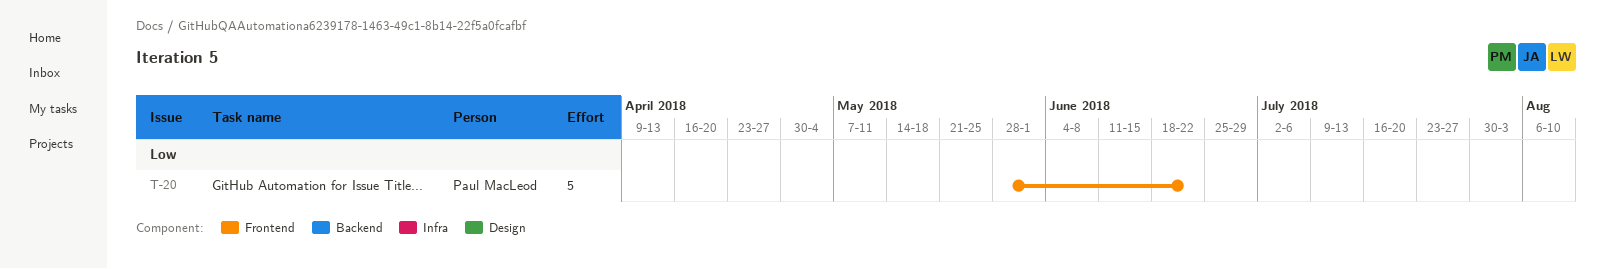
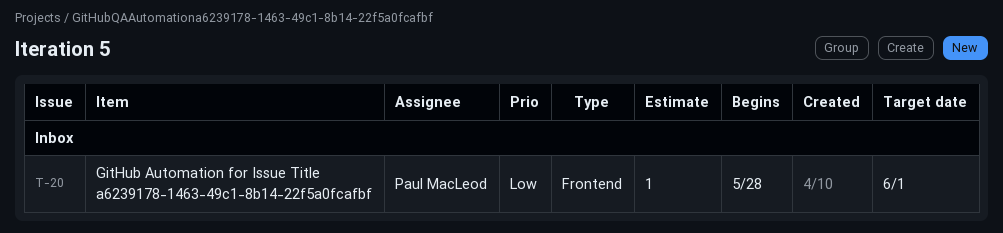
T-20, estimate: 5 -> 1
T-20, due: Jun 22 -> Jun 1

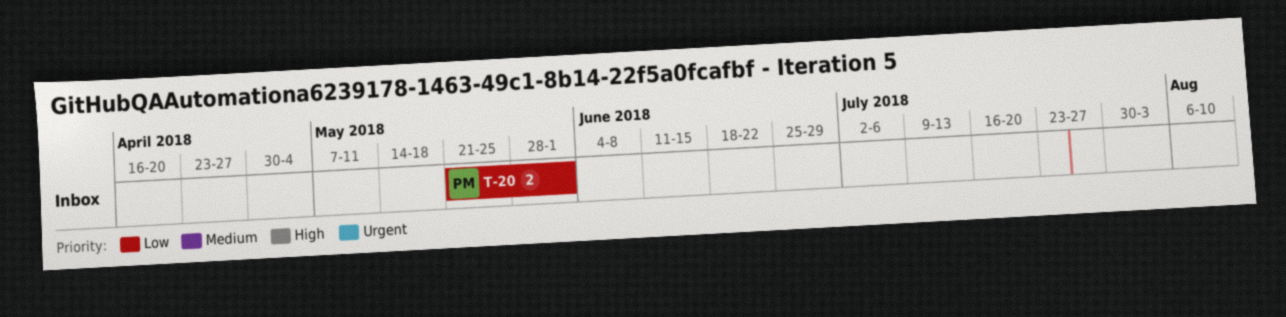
T-20, estimate: 1 -> 2
T-20, start: May 28 -> May 21

